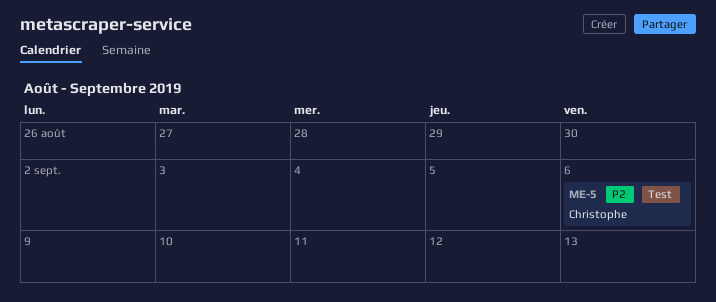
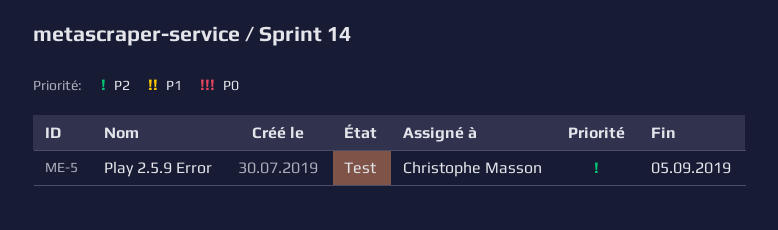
ME-5, due: Sep 6 -> Sep 5

